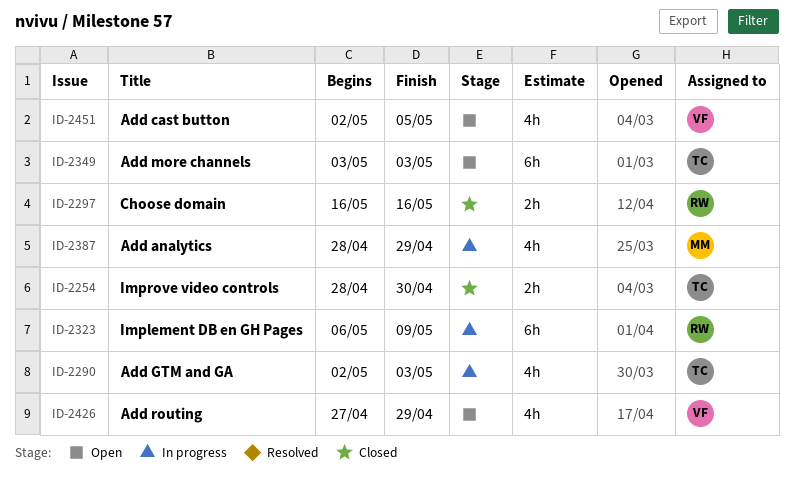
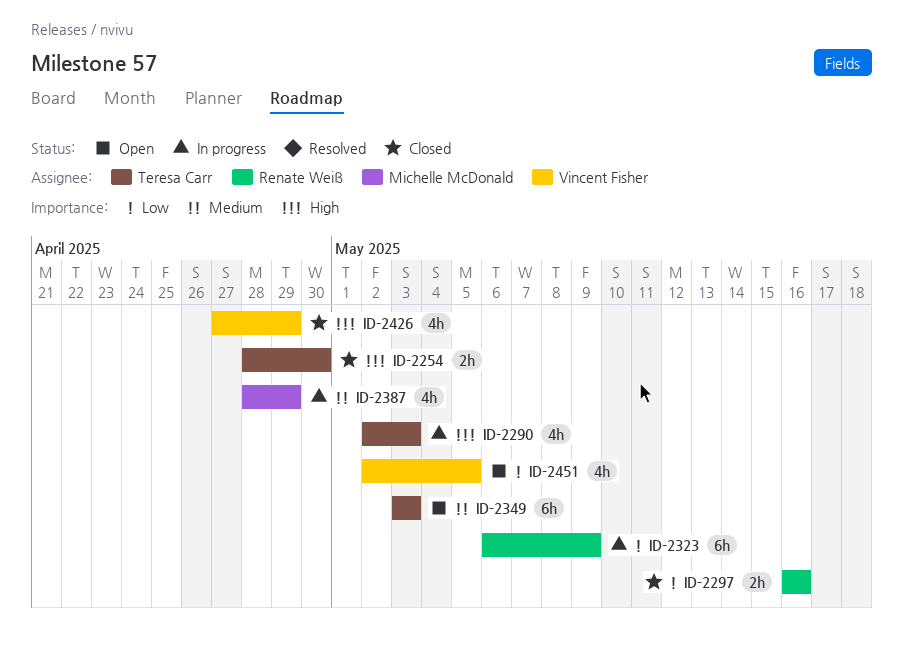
ID-2426, status: Open -> Closed

